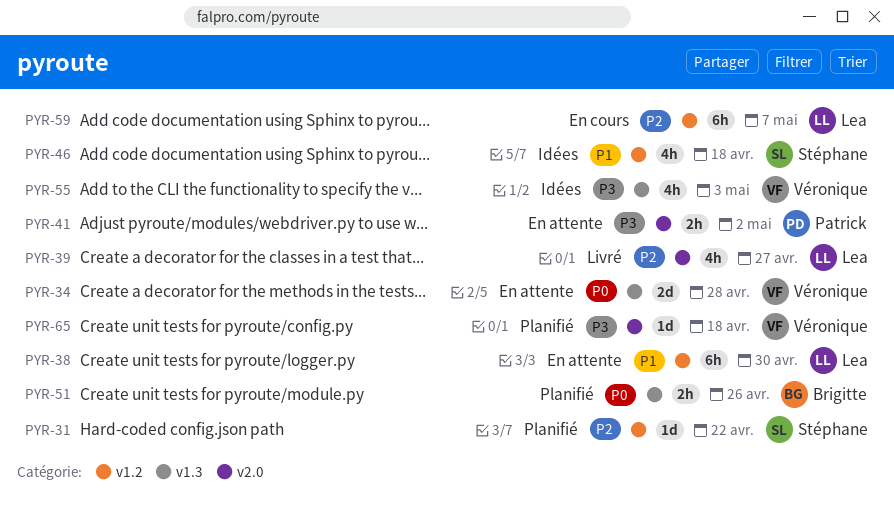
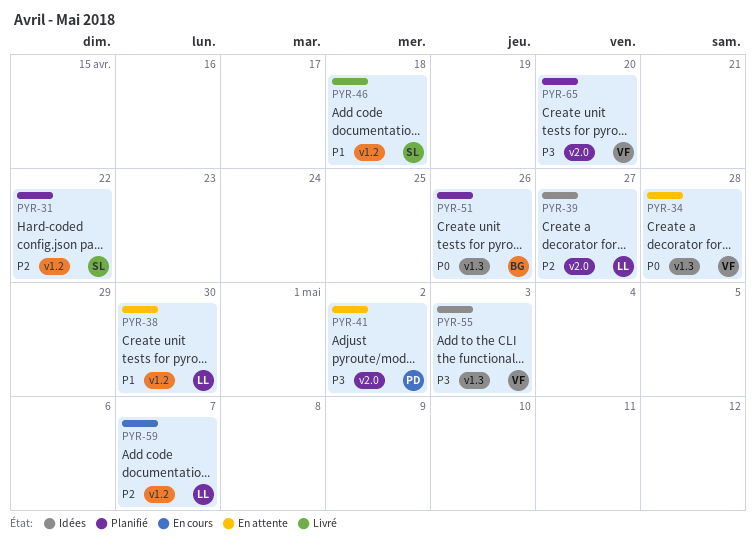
PYR-39, status: Livré -> Idées
PYR-46, status: Idées -> Livré
PYR-65, due: Apr 18 -> Apr 20

